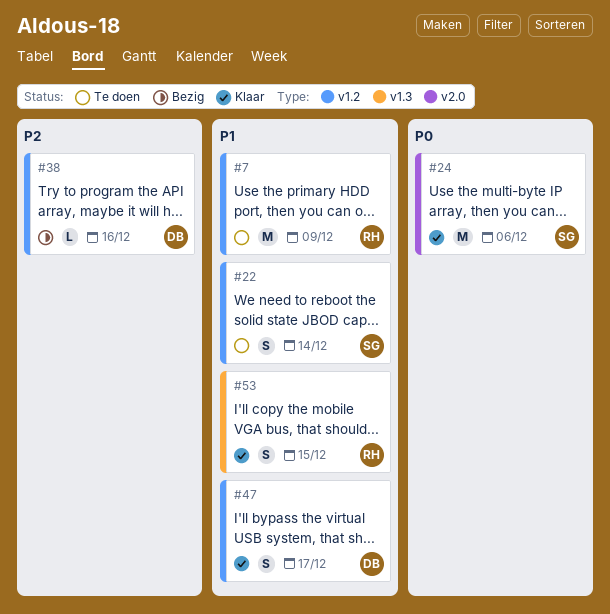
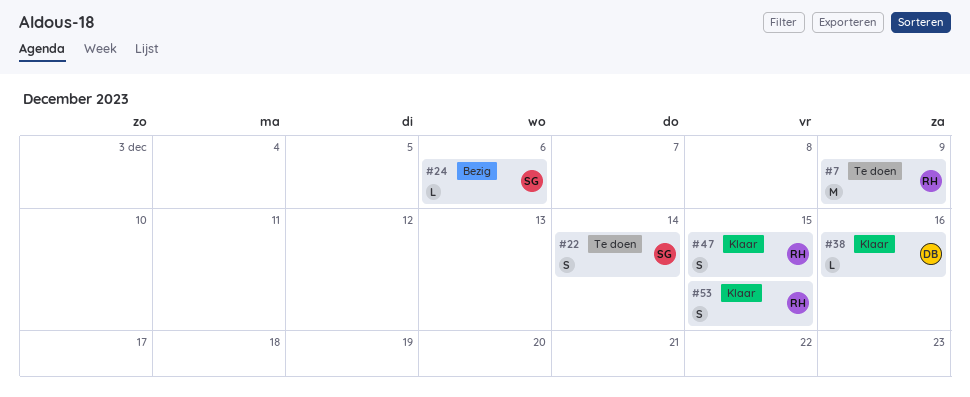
#24, status: Klaar -> Bezig
#24, estimate: M -> L
#38, status: Bezig -> Klaar
#47, owner: DB -> RH
#47, due: Dec 17 -> Dec 15

